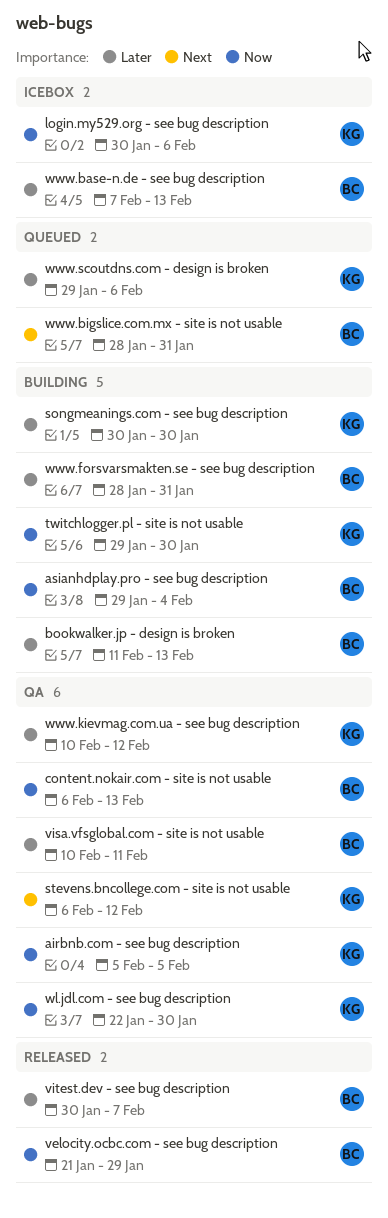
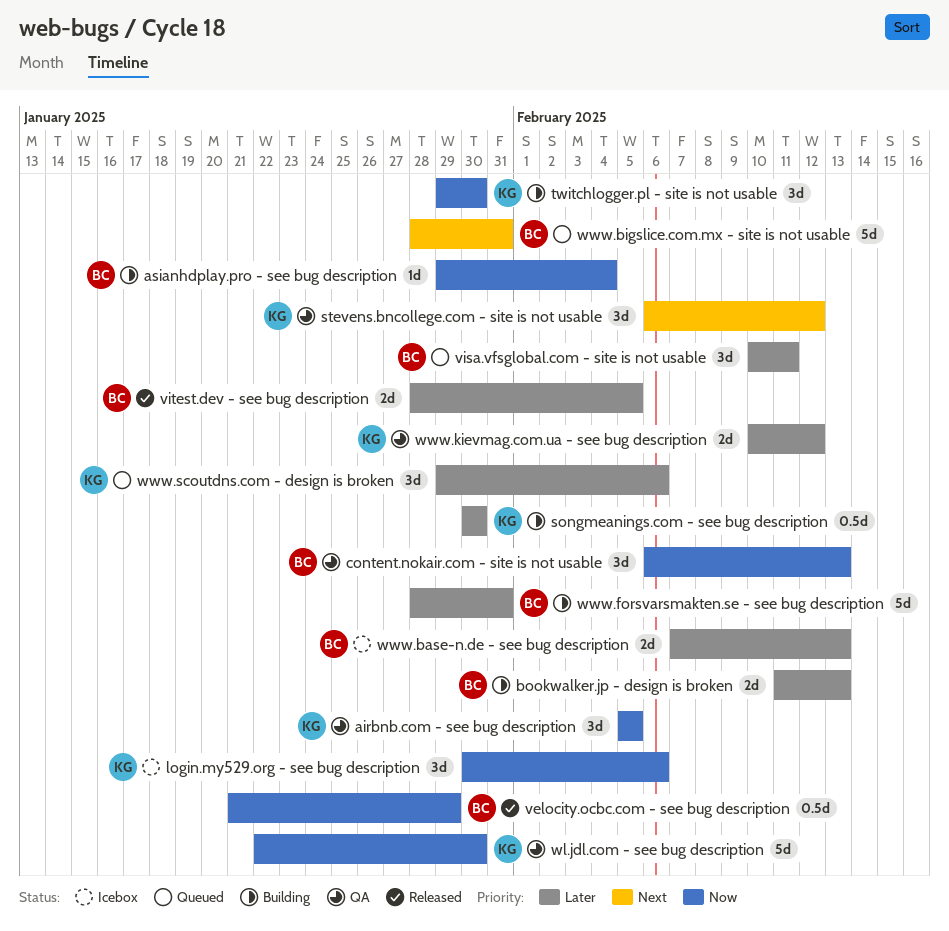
visa.vfsglobal.com - site is not usable, status: QA -> Queued
vitest.dev - see bug description, start: Jan 30 -> Jan 28
vitest.dev - see bug description, due: Feb 7 -> Feb 5

